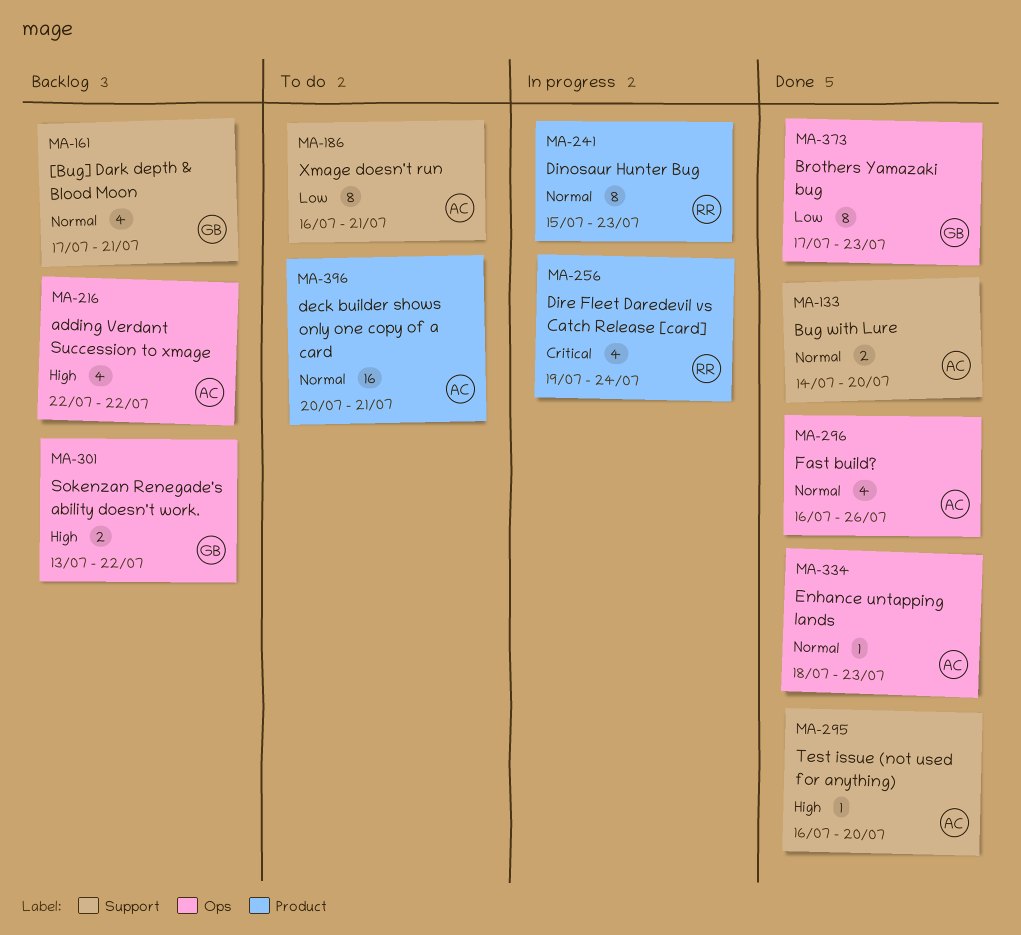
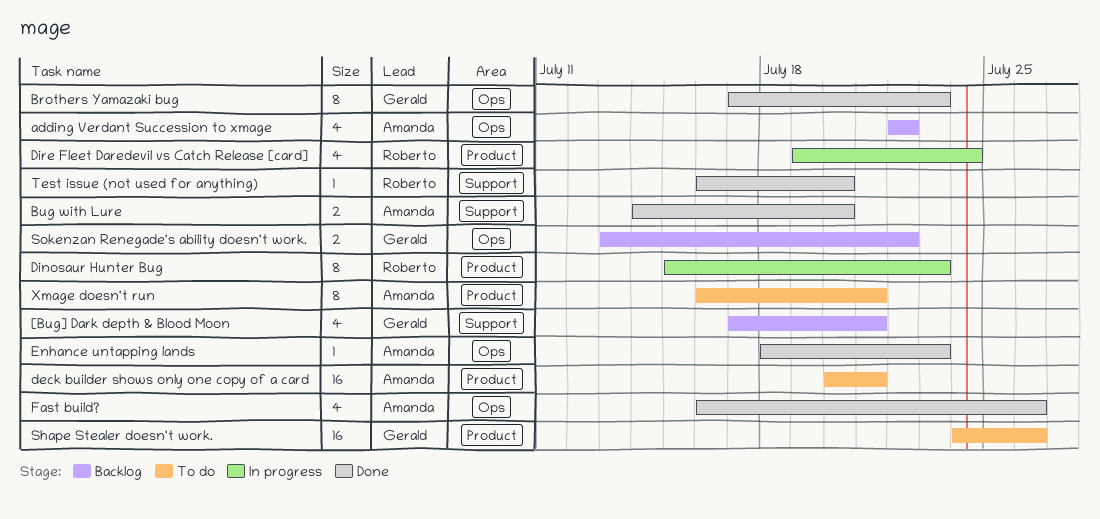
Shape Stealer doesn't work.: none -> present
Test issue (not used for anything), owner: Amanda -> Roberto
Xmage doesn't run, label: Support -> Product

